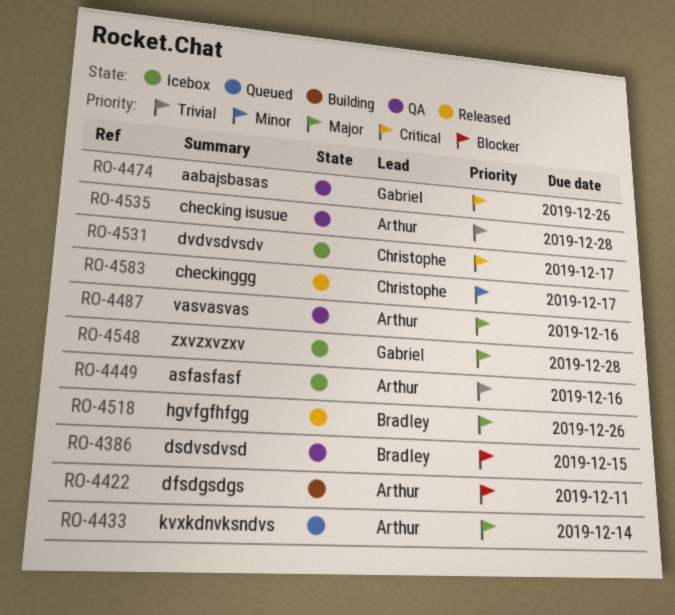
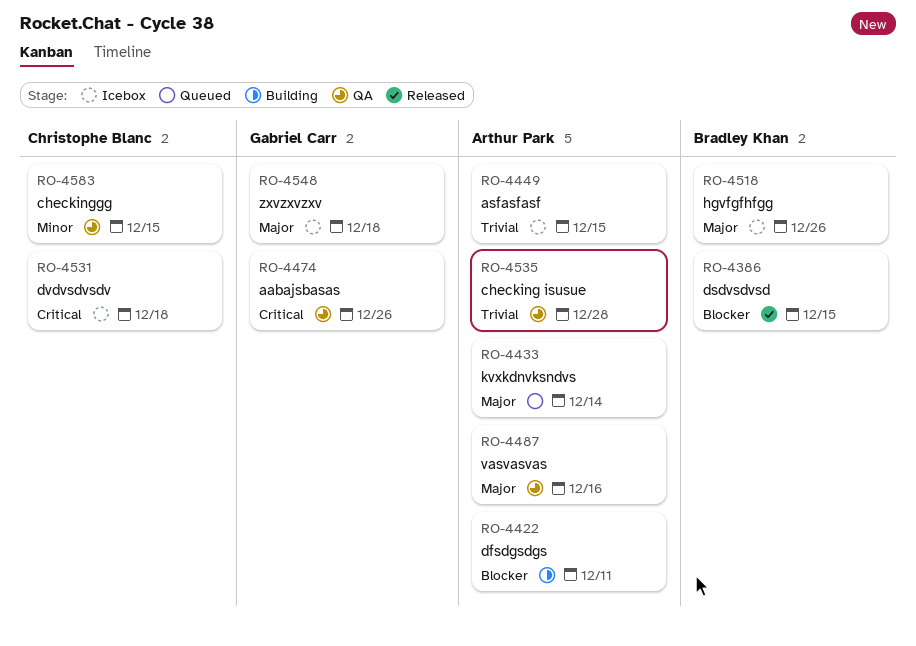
RO-4386, status: QA -> Released
RO-4449, due: Dec 16 -> Dec 15
RO-4518, status: Released -> Icebox
RO-4531, due: Dec 17 -> Dec 18
RO-4548, due: Dec 28 -> Dec 18
RO-4583, status: Released -> QA
RO-4583, due: Dec 17 -> Dec 15

